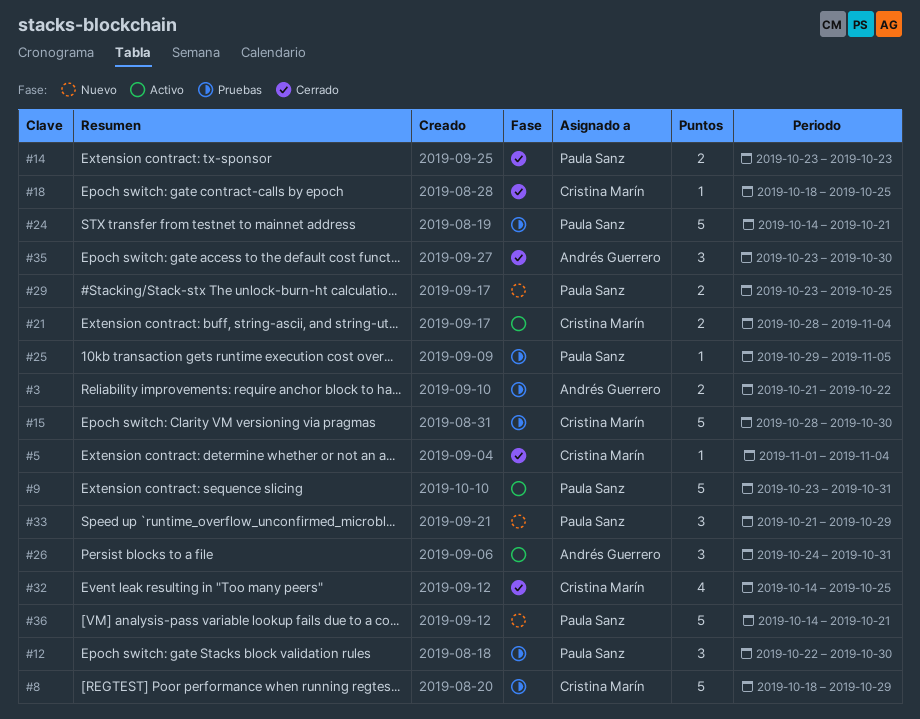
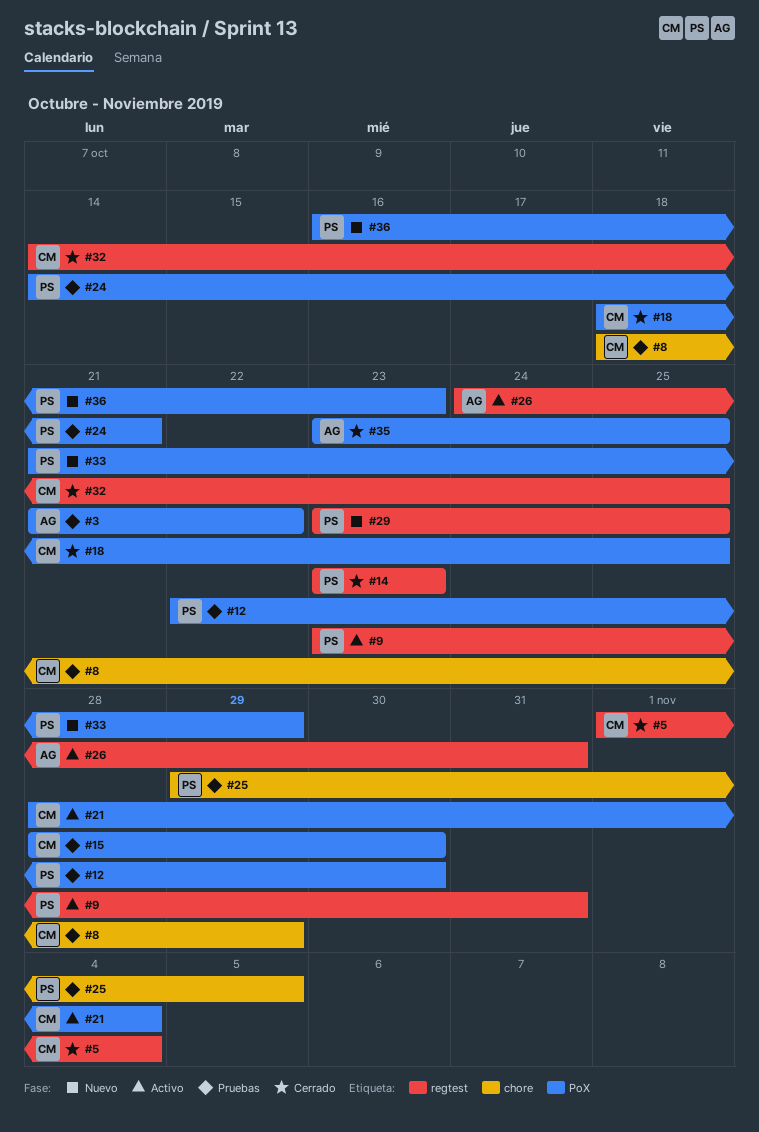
#35, due: Oct 30 -> Oct 25
#36, start: Oct 14 -> Oct 16
#36, due: Oct 21 -> Oct 23

